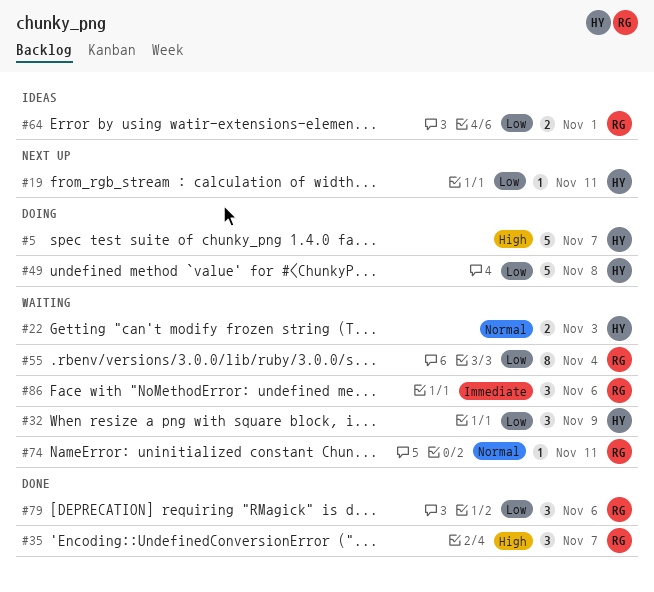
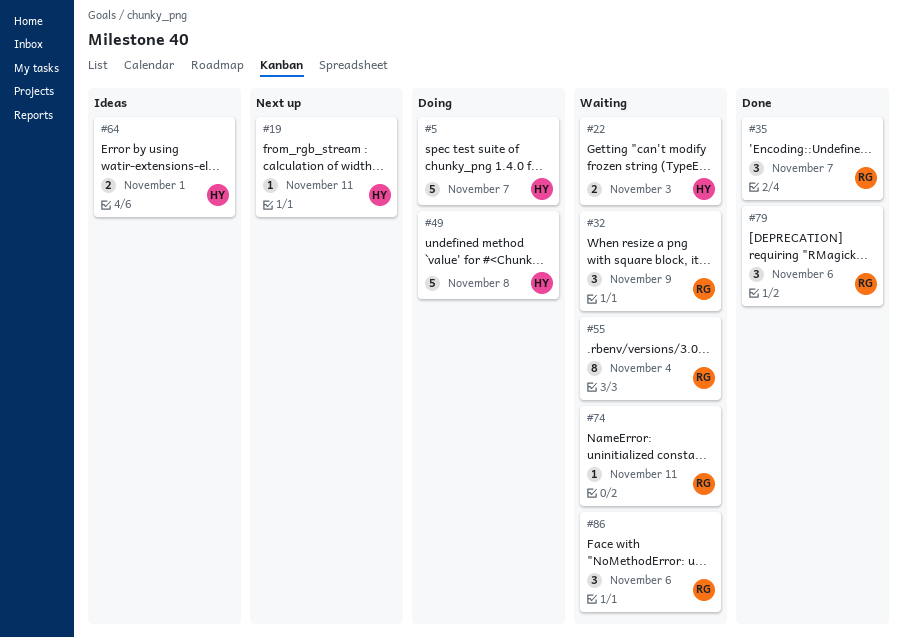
#32, owner: HY -> RG
#64, owner: RG -> HY

